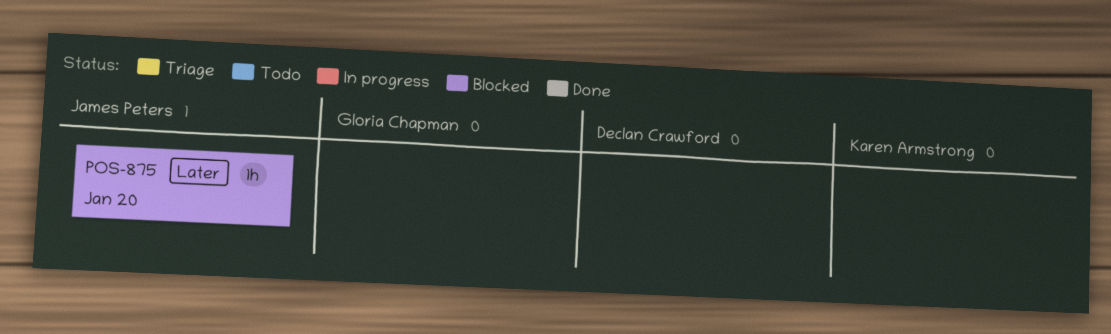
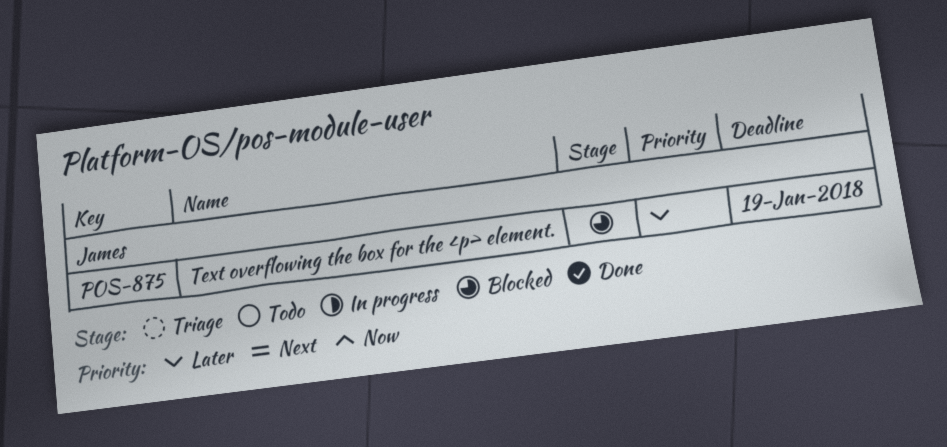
POS-875, due: Jan 20 -> Jan 19

